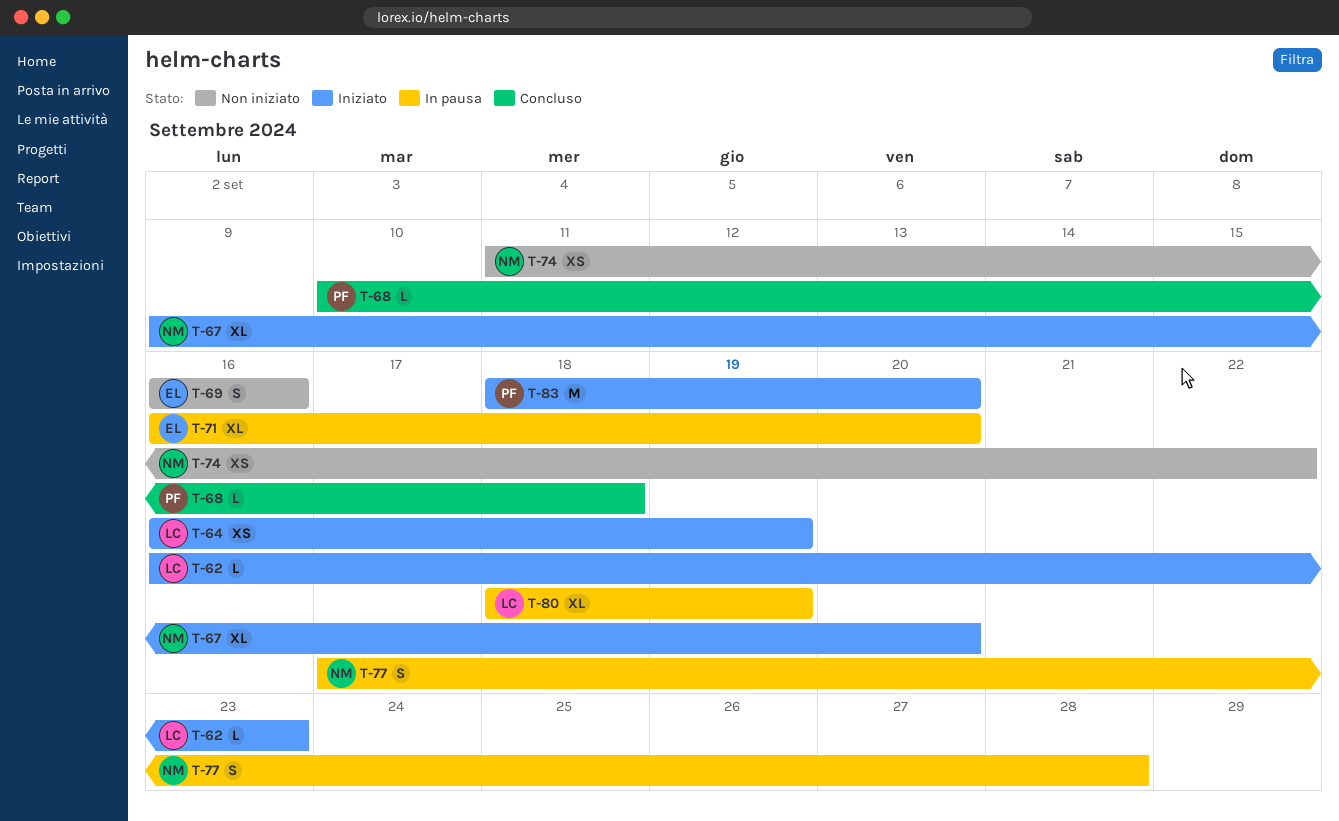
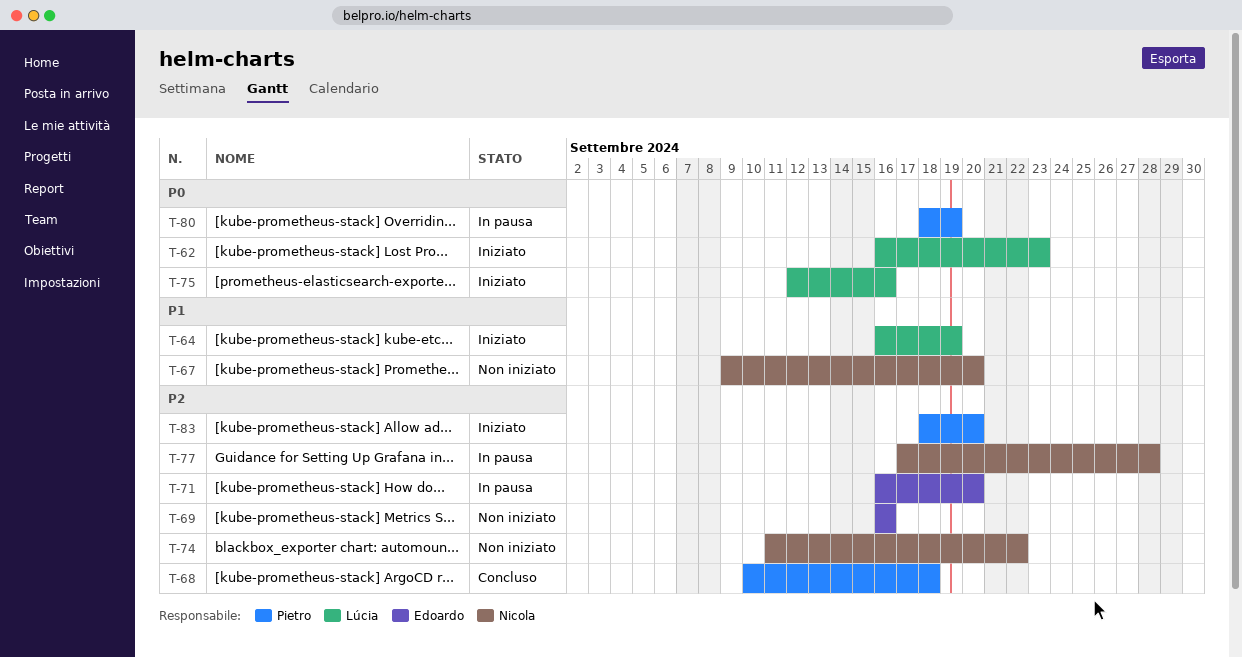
T-67, status: Iniziato -> Non iniziato
T-75: none -> present
T-80, owner: Lúcia -> Pietro

